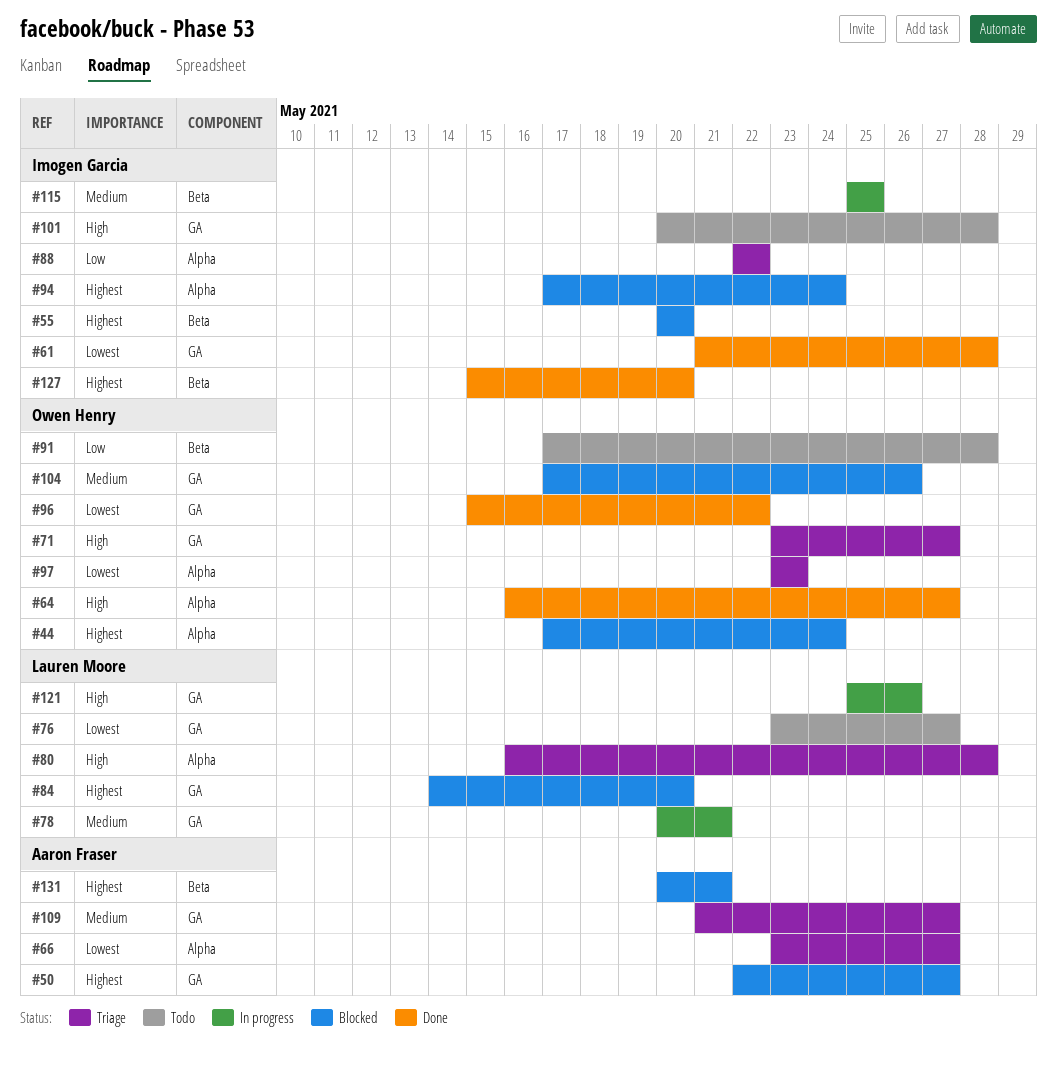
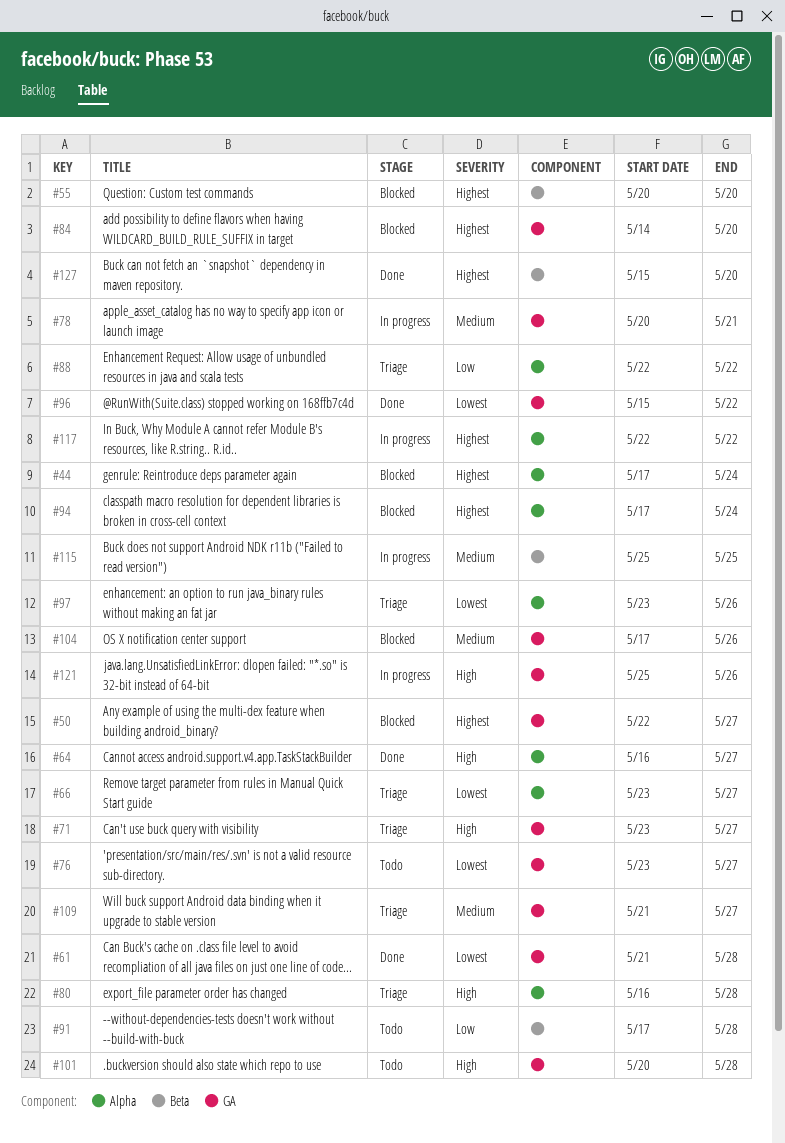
#97, due: May 23 -> May 26
#117: none -> present
#131: present -> none

